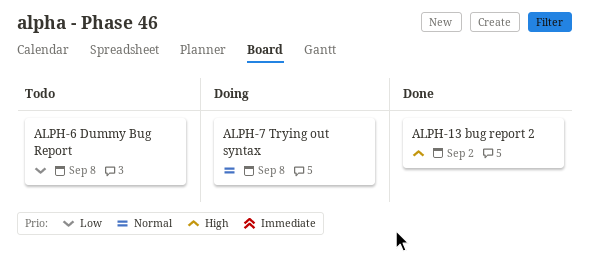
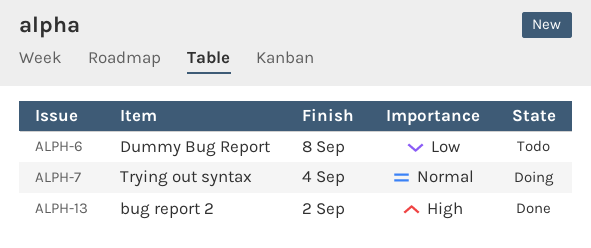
ALPH-7, due: Sep 8 -> Sep 4

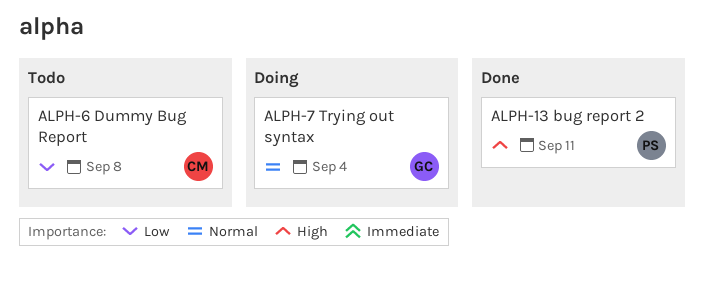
ALPH-13, due: Sep 2 -> Sep 11

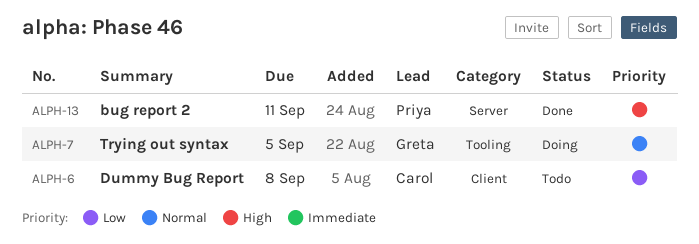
ALPH-7, due: Sep 4 -> Sep 5

